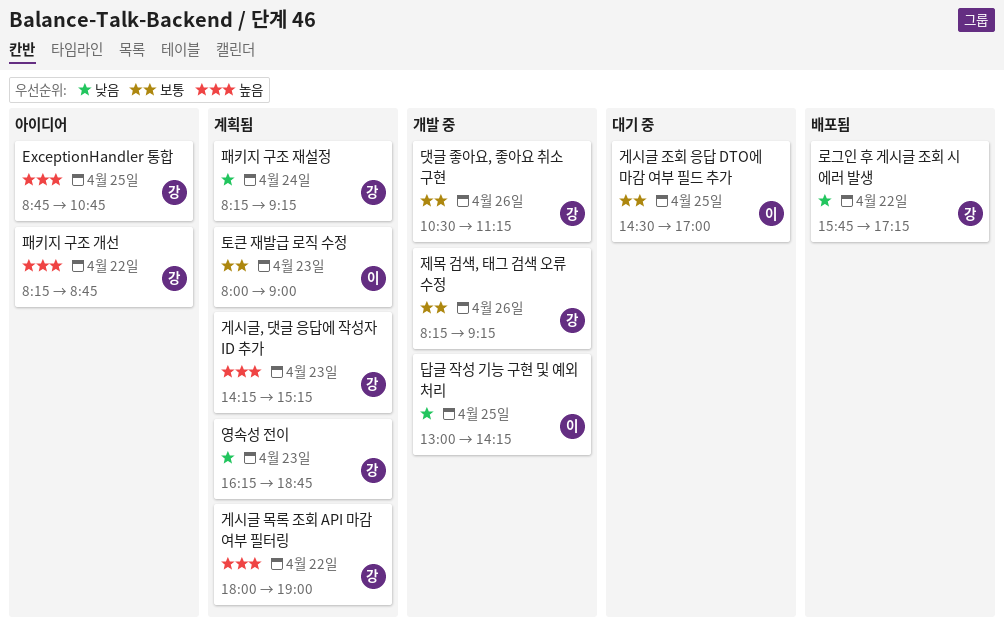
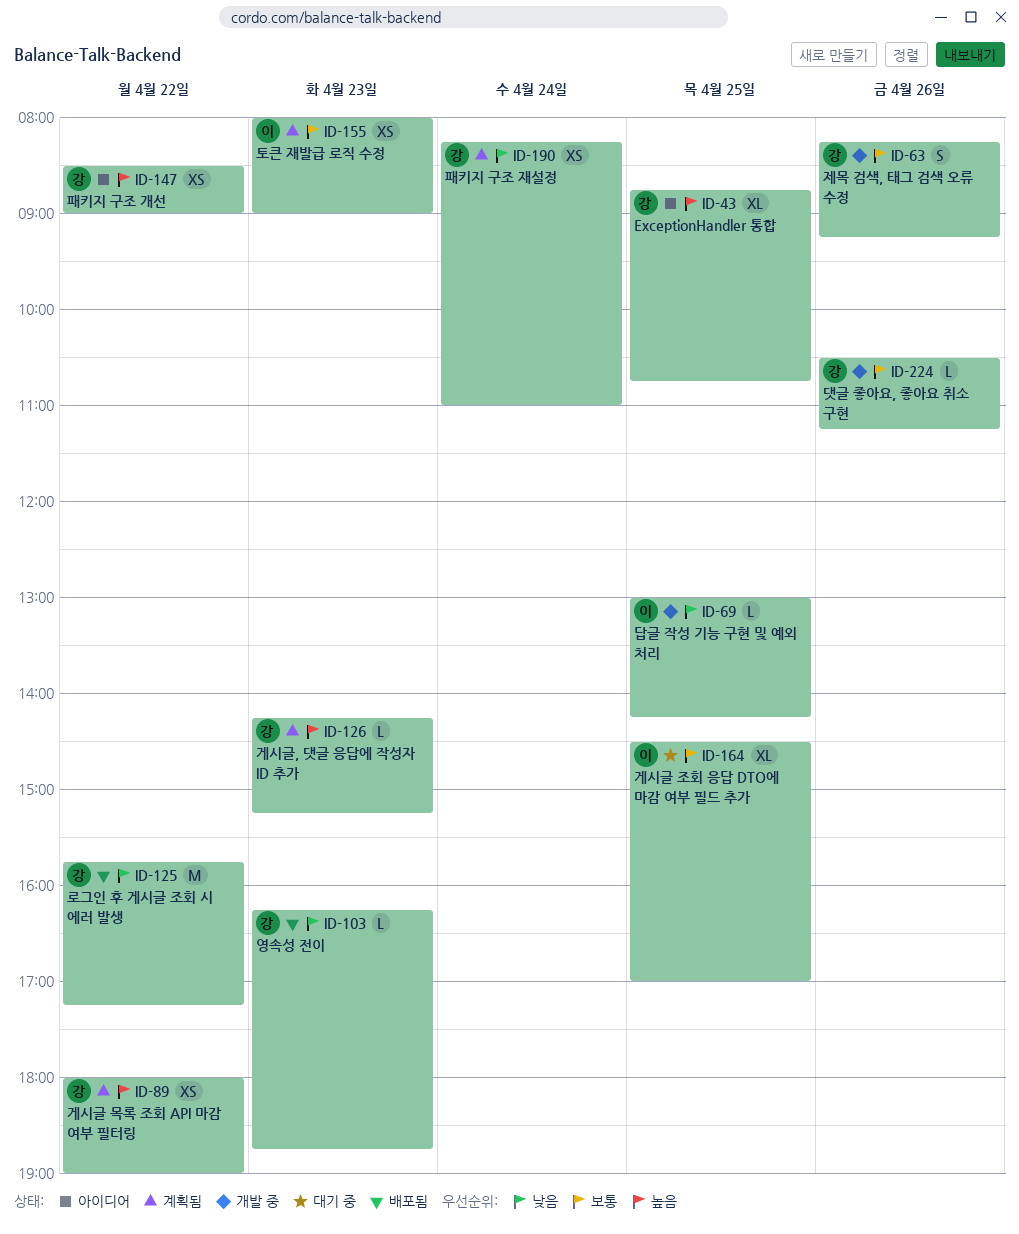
영속성 전이, status: 계획됨 -> 배포됨
패키지 구조 개선, begins: 08:15 -> 08:30
패키지 구조 개선, ends: 08:45 -> 09:00
패키지 구조 재설정, ends: 09:15 -> 11:00

